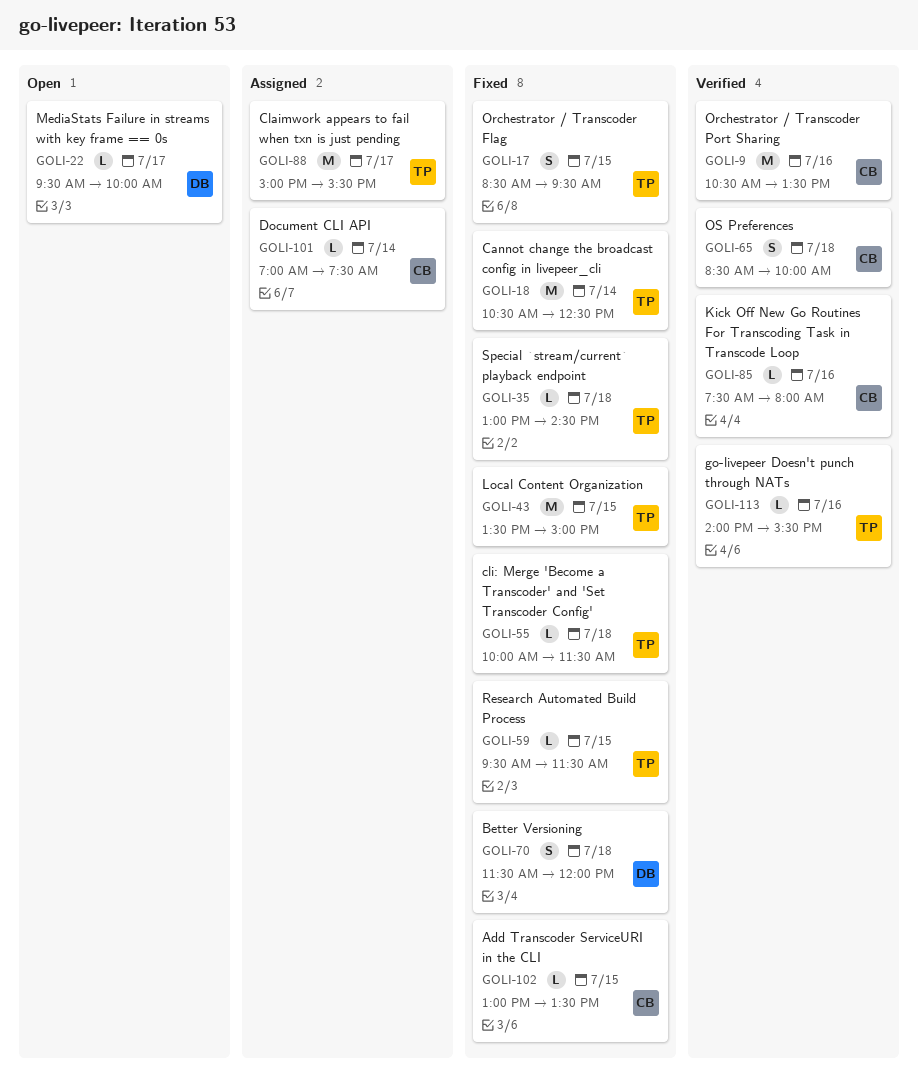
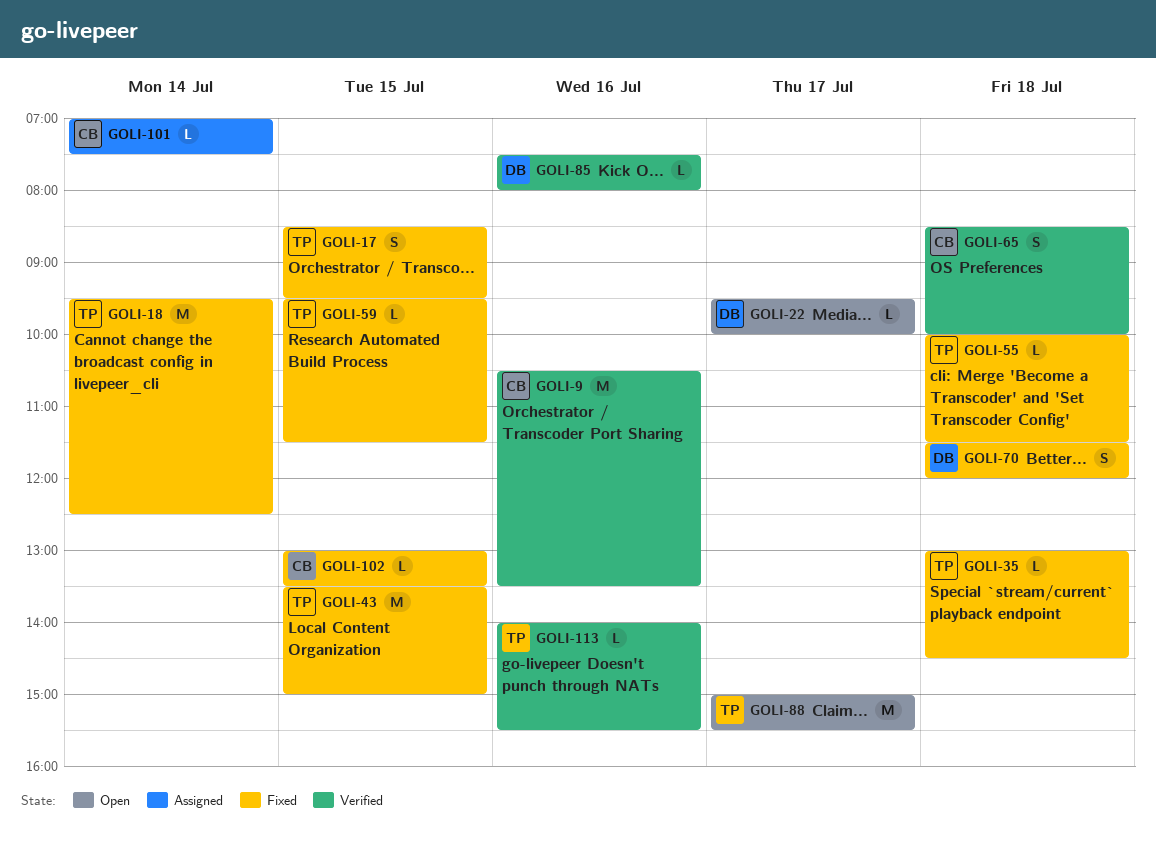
GOLI-18, begins: 10:30 -> 09:30
GOLI-85, owner: CB -> DB
GOLI-88, status: Assigned -> Open

